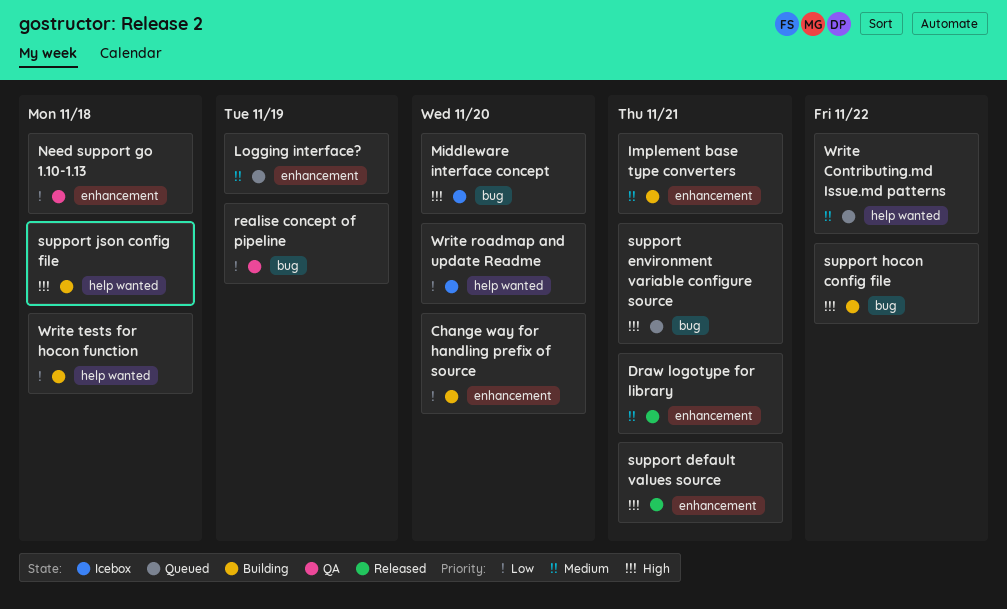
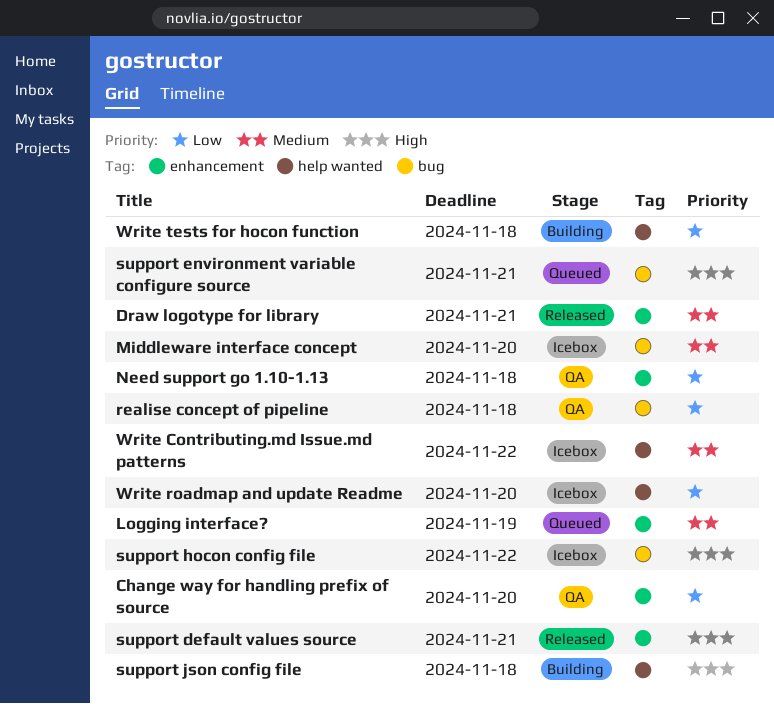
Change way for handling prefix of source, status: Building -> QA
Implement base type converters: present -> none
Middleware interface concept, priority: High -> Medium
realise concept of pipeline, due: Nov 19 -> Nov 18
support hocon config file, status: Building -> Icebox
Write Contributing.md Issue.md patterns, status: Queued -> Icebox

